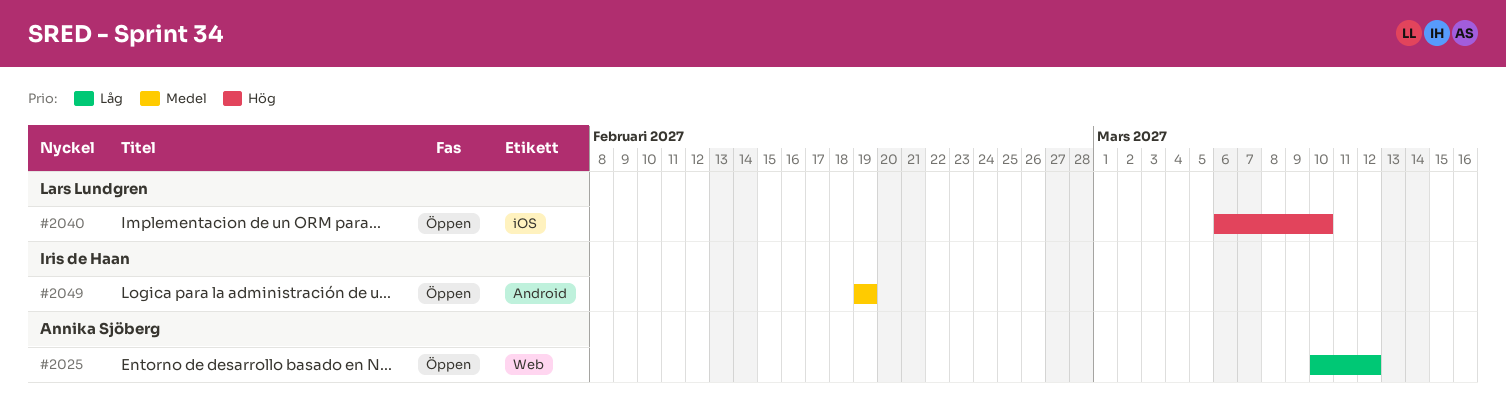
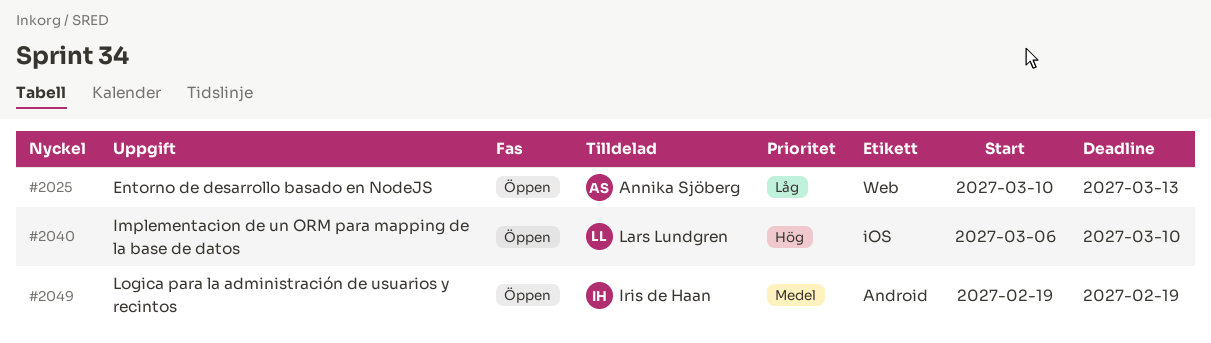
#2025, due: Mar 12 -> Mar 13

